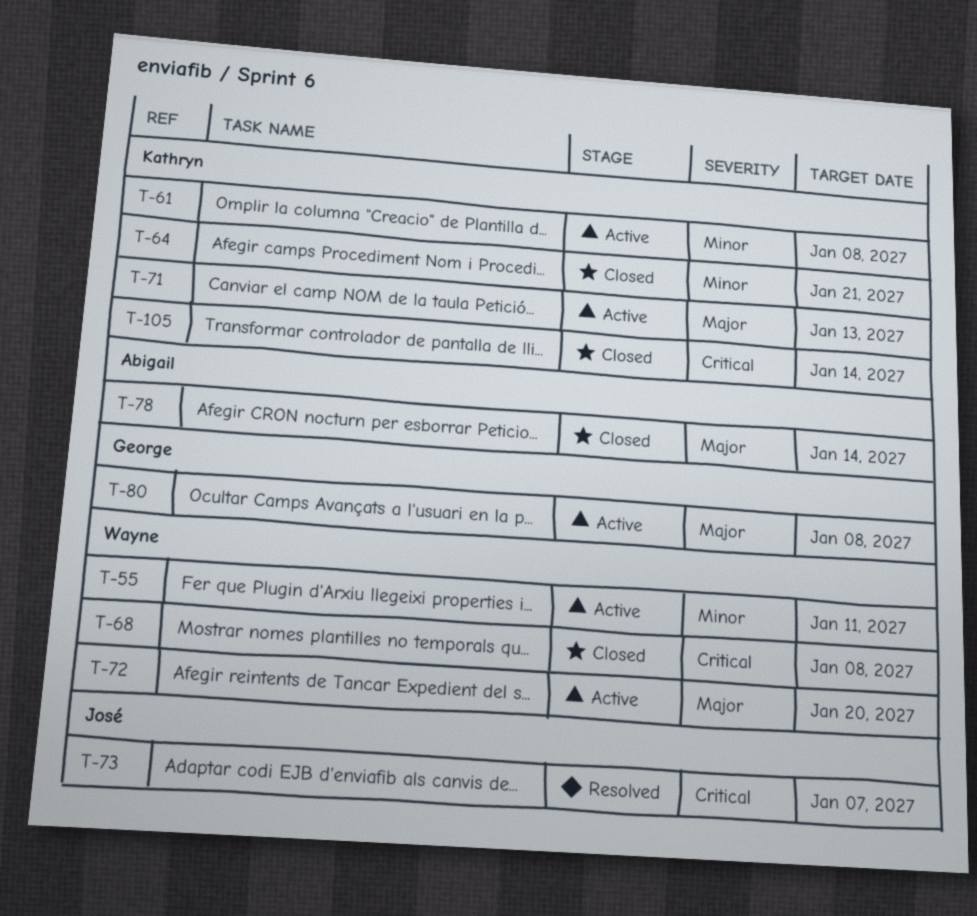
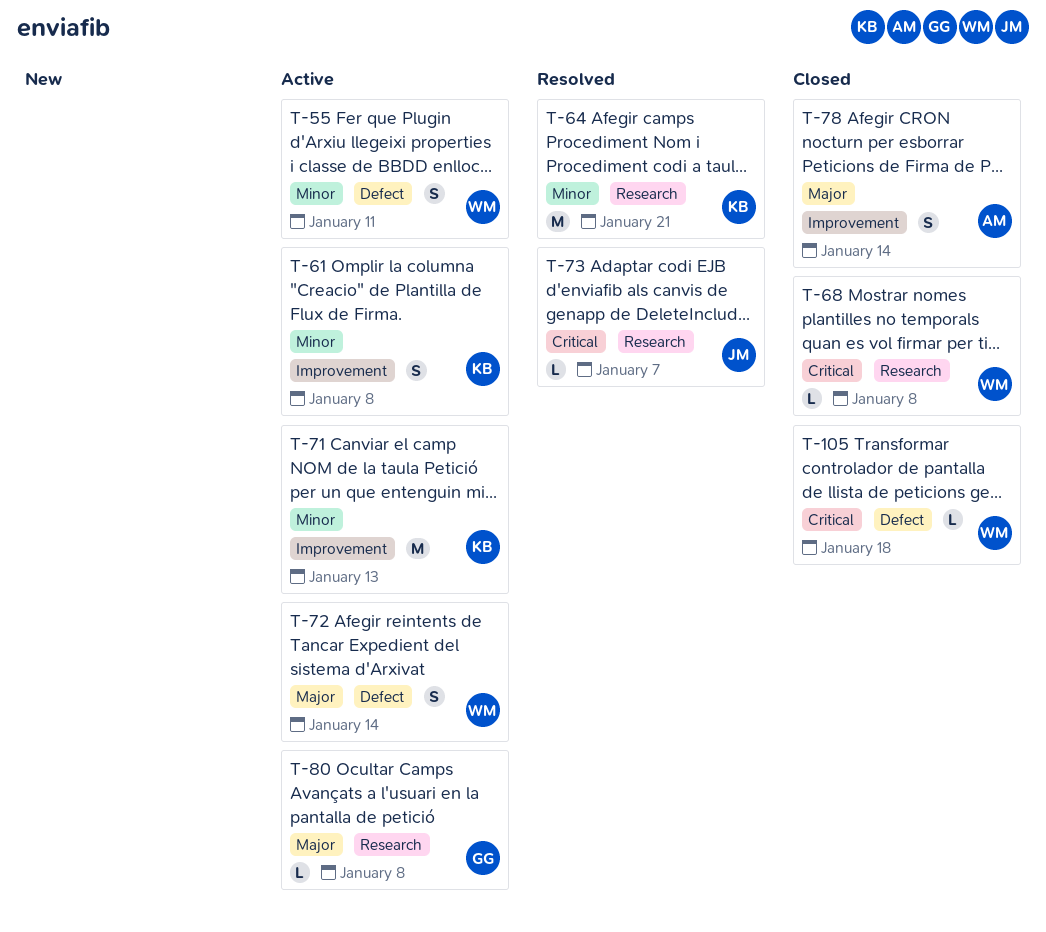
T-64, status: Closed -> Resolved
T-71, priority: Major -> Minor
T-72, due: Jan 20 -> Jan 14
T-105, owner: Kathryn -> Wayne
T-105, due: Jan 14 -> Jan 18

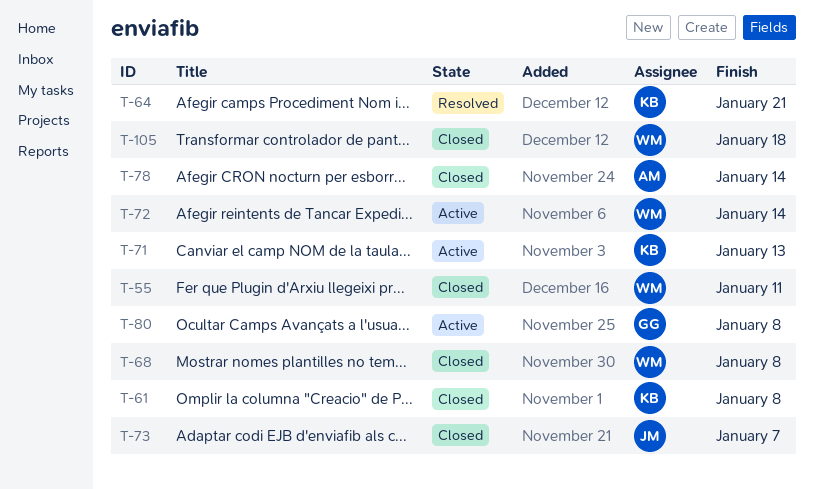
T-55, status: Active -> Closed
T-61, status: Active -> Closed
T-73, status: Resolved -> Closed

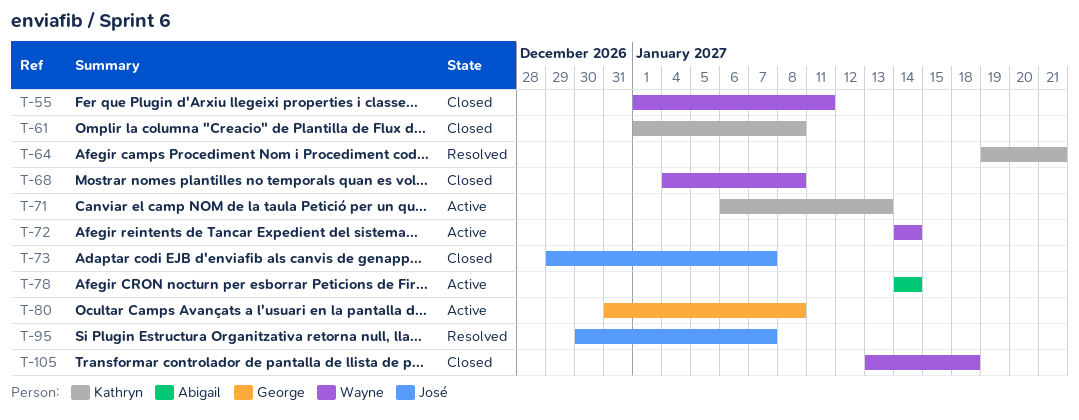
T-78, status: Closed -> Active
T-95: none -> present

